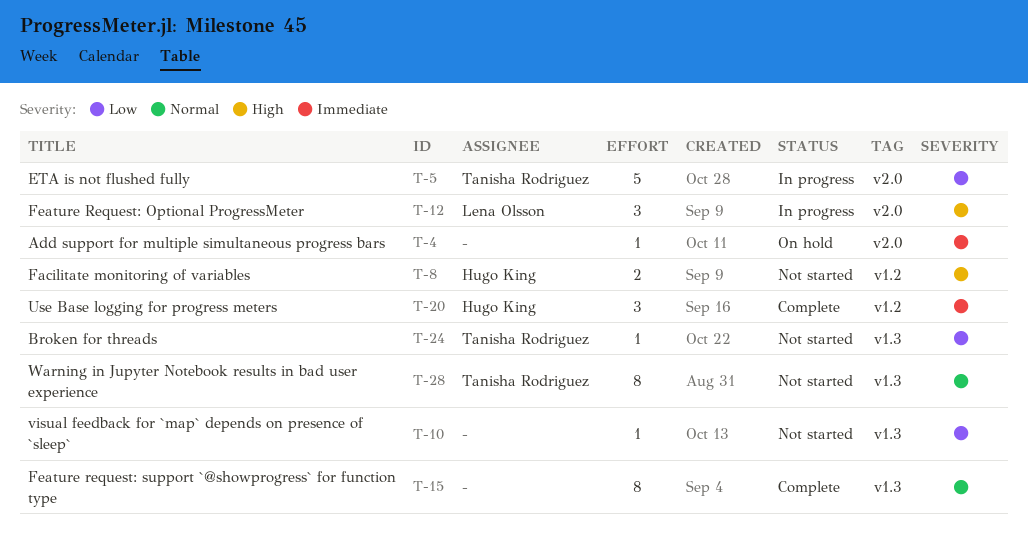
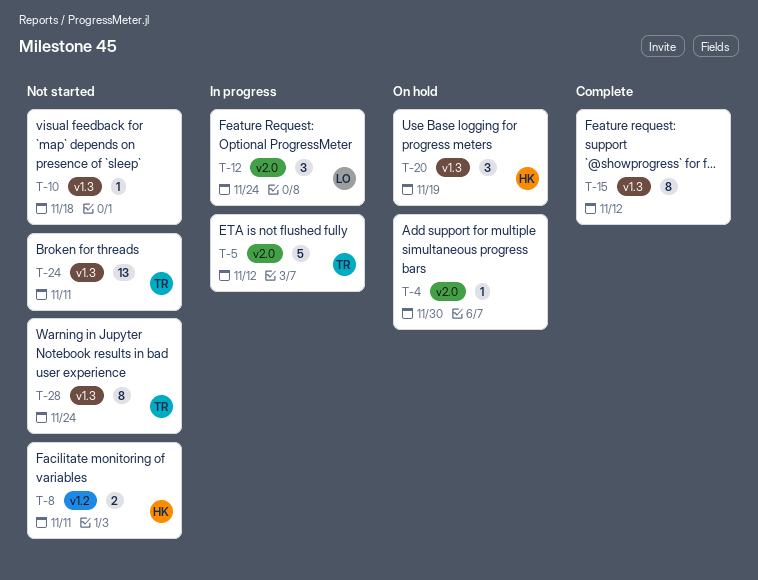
T-20, status: Complete -> On hold
T-20, label: v1.2 -> v1.3
T-24, estimate: 1 -> 13

